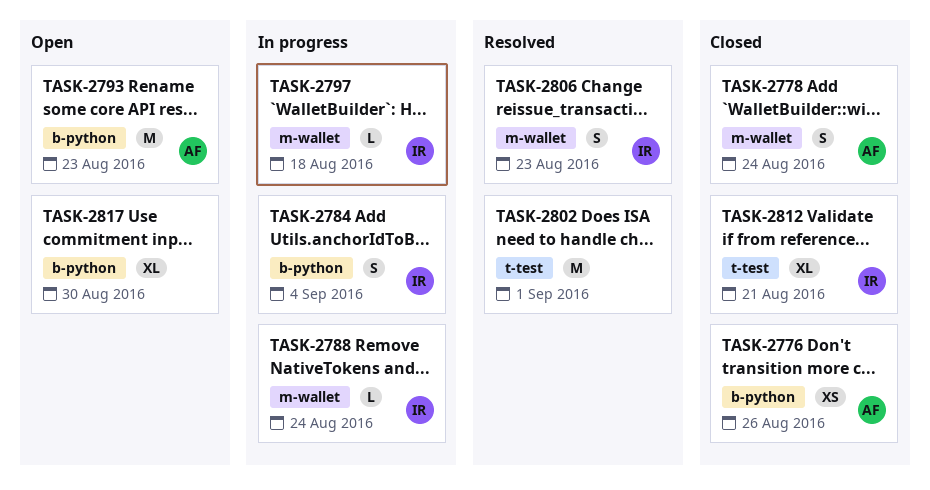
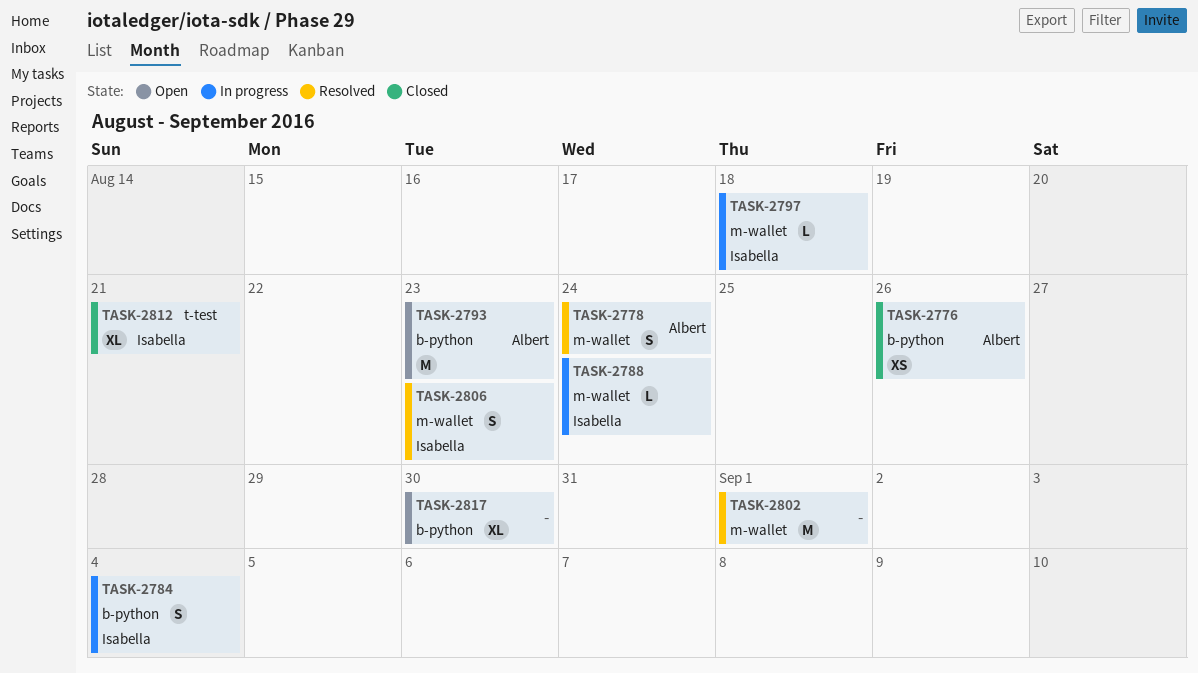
TASK-2778, status: Closed -> Resolved
TASK-2802, label: t-test -> m-wallet

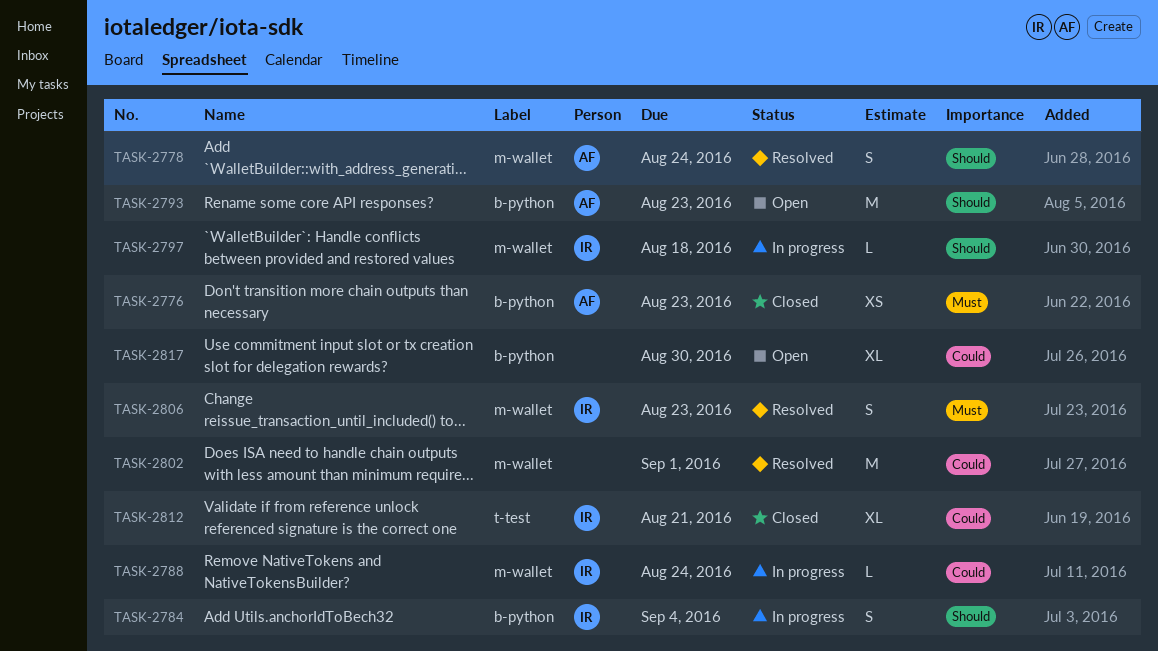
TASK-2776, due: Aug 26 -> Aug 23

